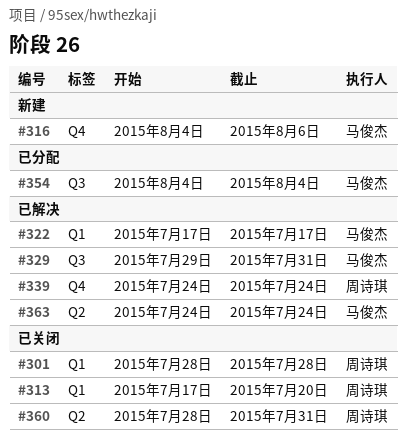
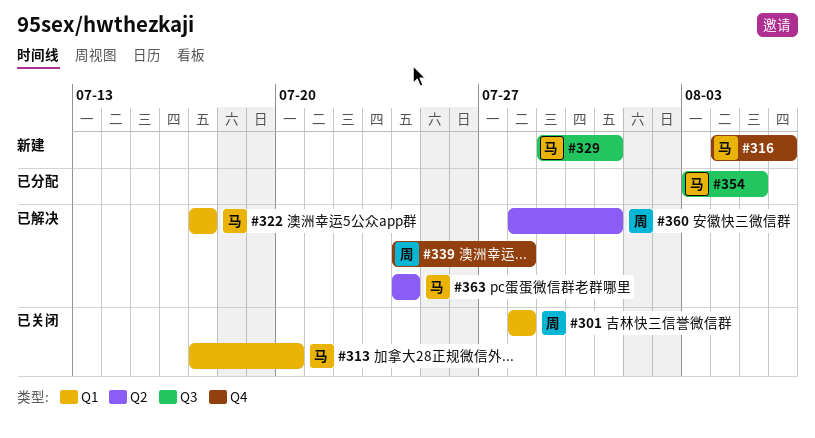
#313, owner: 周诗琪 -> 马俊杰
#329, status: 已解决 -> 新建
#339, due: Jul 24 -> Jul 28
#354, start: Aug 4 -> Aug 3
#354, due: Aug 4 -> Aug 5
#360, status: 已关闭 -> 已解决

